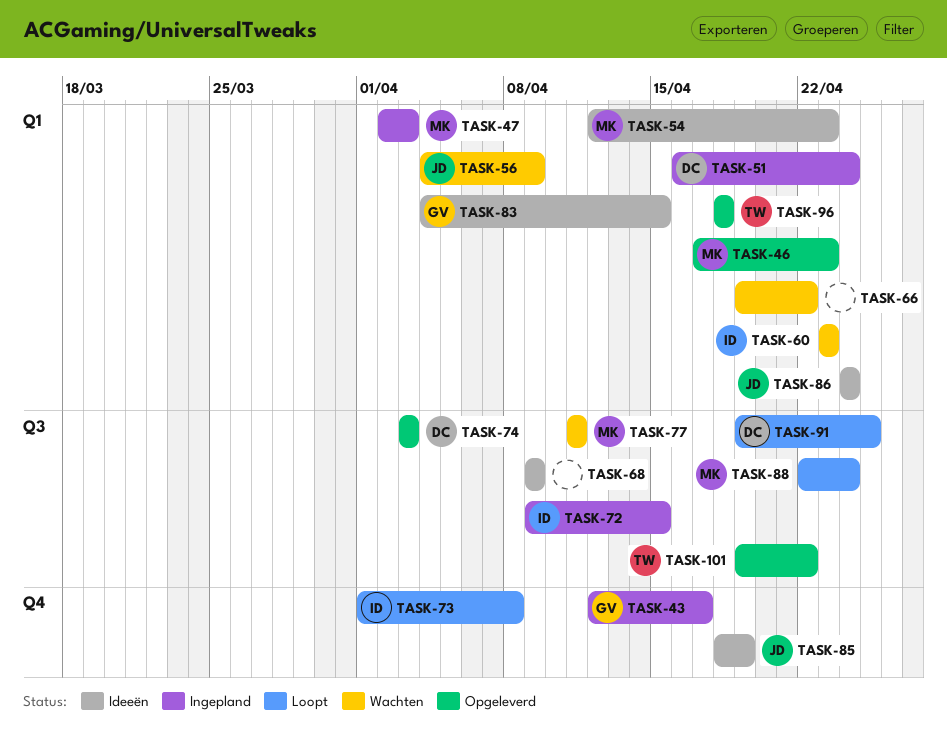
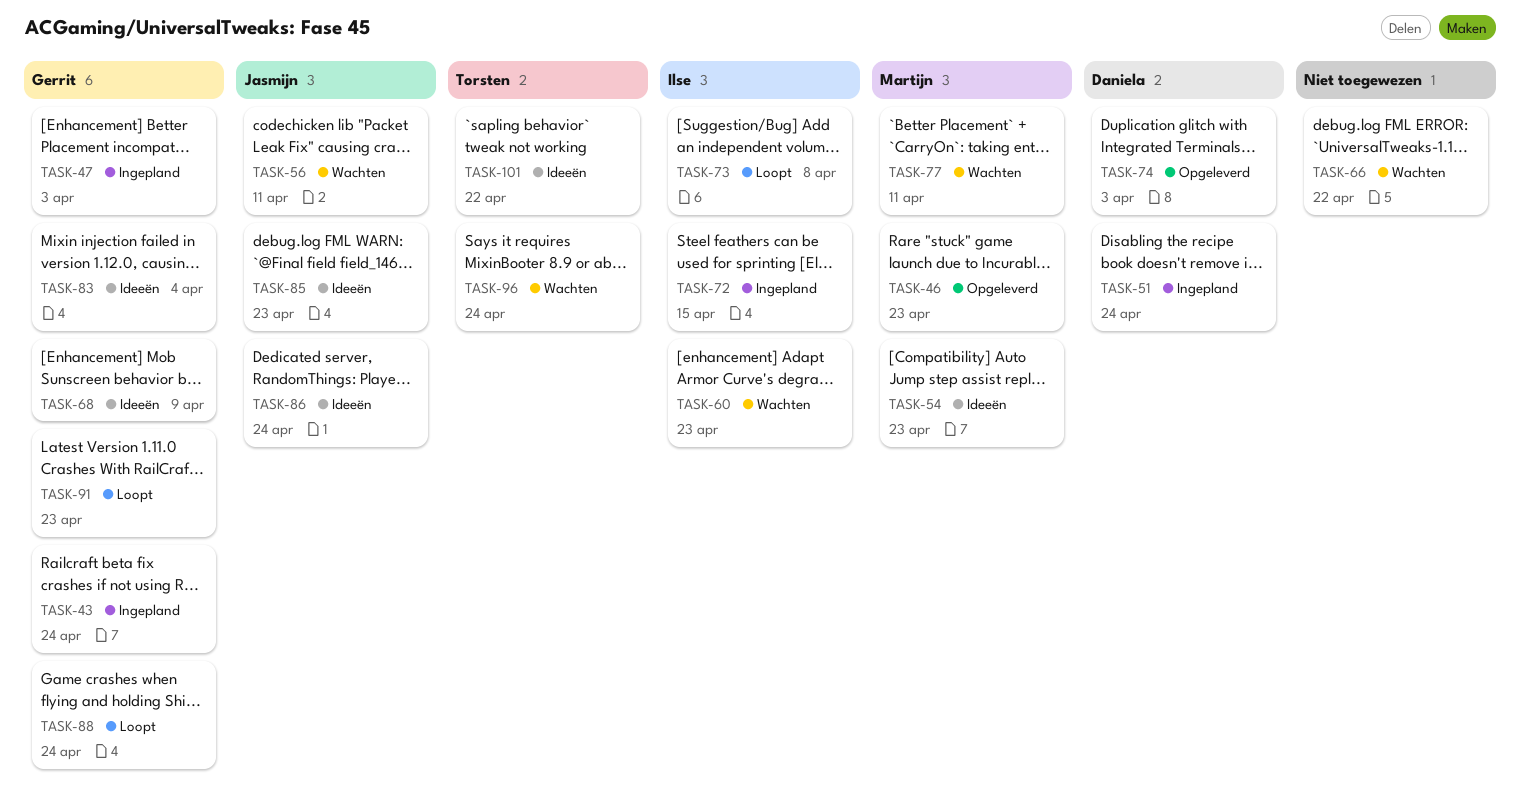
TASK-43, due: Apr 17 -> Apr 24
TASK-47, owner: Martijn -> Gerrit
TASK-56, due: Apr 9 -> Apr 11
TASK-68, owner: none -> Gerrit
TASK-83, due: Apr 15 -> Apr 4
TASK-85, due: Apr 19 -> Apr 23
TASK-88, owner: Martijn -> Gerrit
TASK-91, owner: Daniela -> Gerrit
TASK-91, due: Apr 25 -> Apr 23
TASK-96, status: Opgeleverd -> Wachten
TASK-96, due: Apr 18 -> Apr 24
TASK-101, status: Opgeleverd -> Ideeën

